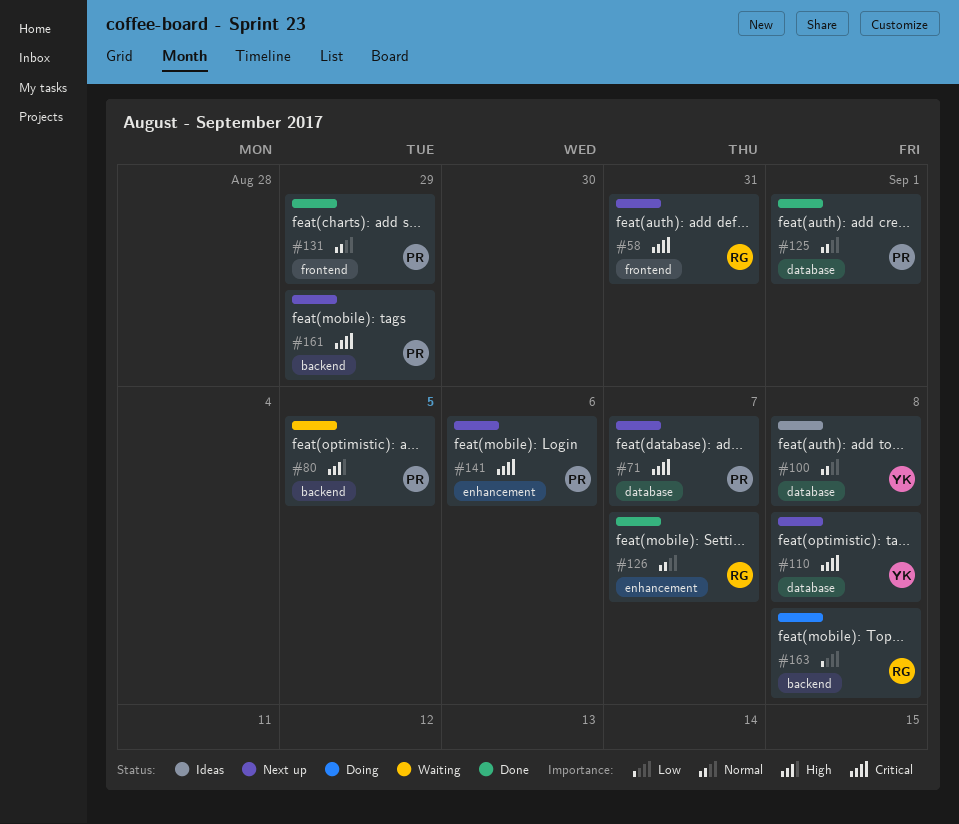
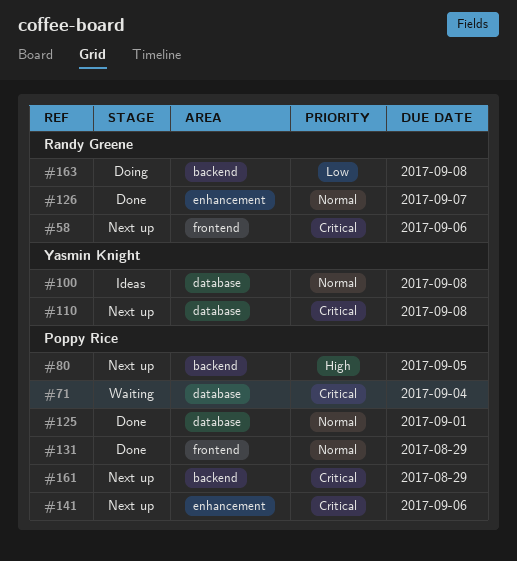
#58, due: Aug 31 -> Sep 6
#71, status: Next up -> Waiting
#71, due: Sep 7 -> Sep 4
#80, status: Waiting -> Next up

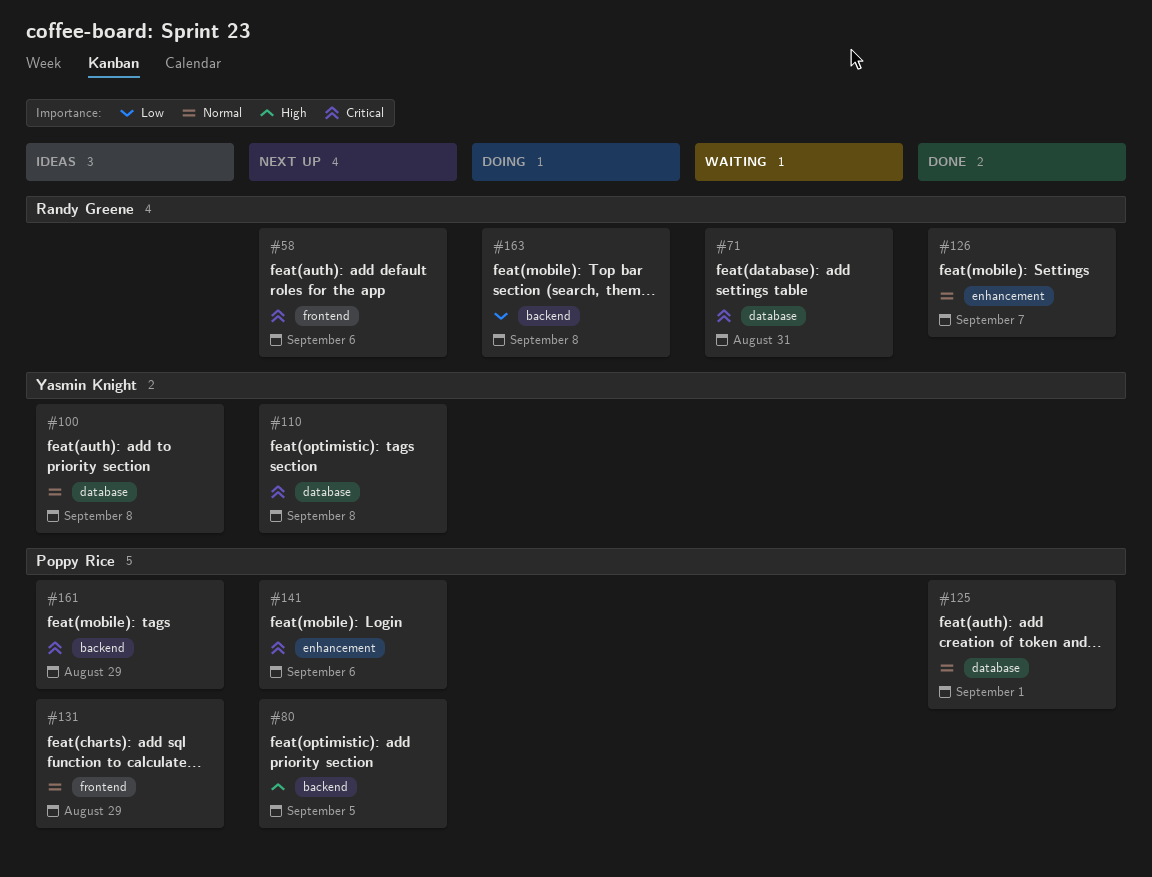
#71, owner: Poppy Rice -> Randy Greene
#71, due: Sep 4 -> Aug 31
#131, status: Done -> Ideas
#161, status: Next up -> Ideas

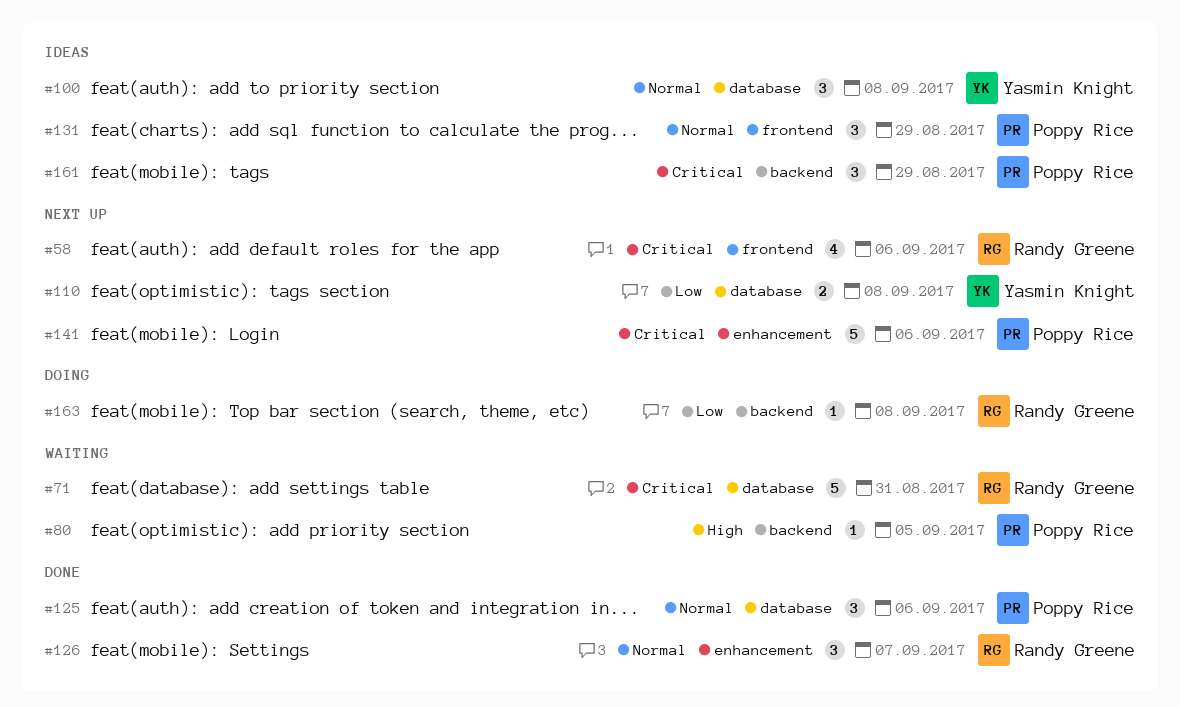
#80, status: Next up -> Waiting
#110, priority: Critical -> Low
#125, due: Sep 1 -> Sep 6

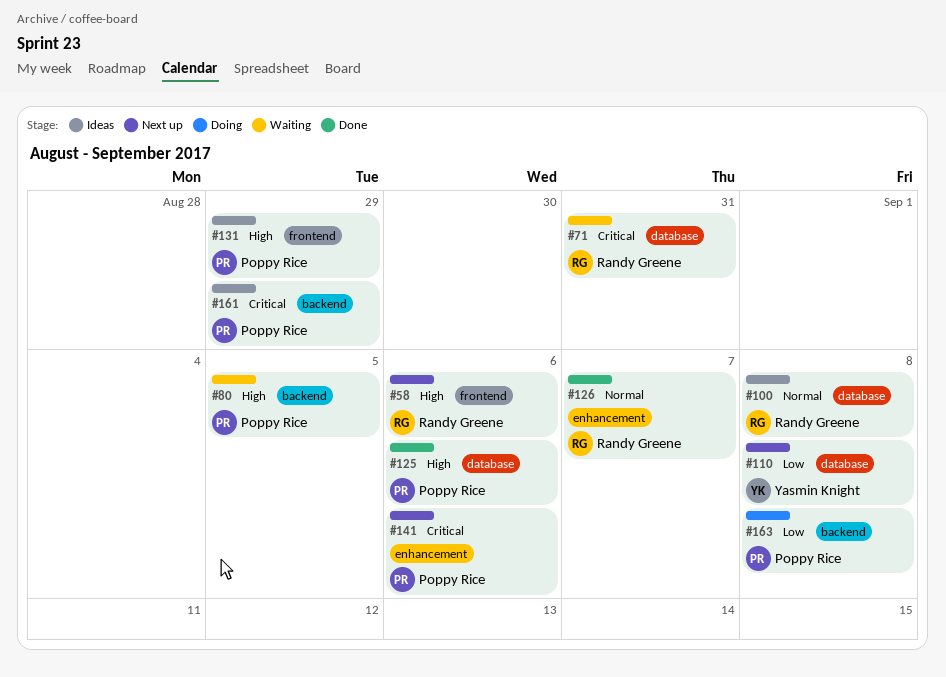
#58, priority: Critical -> High
#100, owner: Yasmin Knight -> Randy Greene
#125, priority: Normal -> High
#131, priority: Normal -> High
#163, owner: Randy Greene -> Poppy Rice

